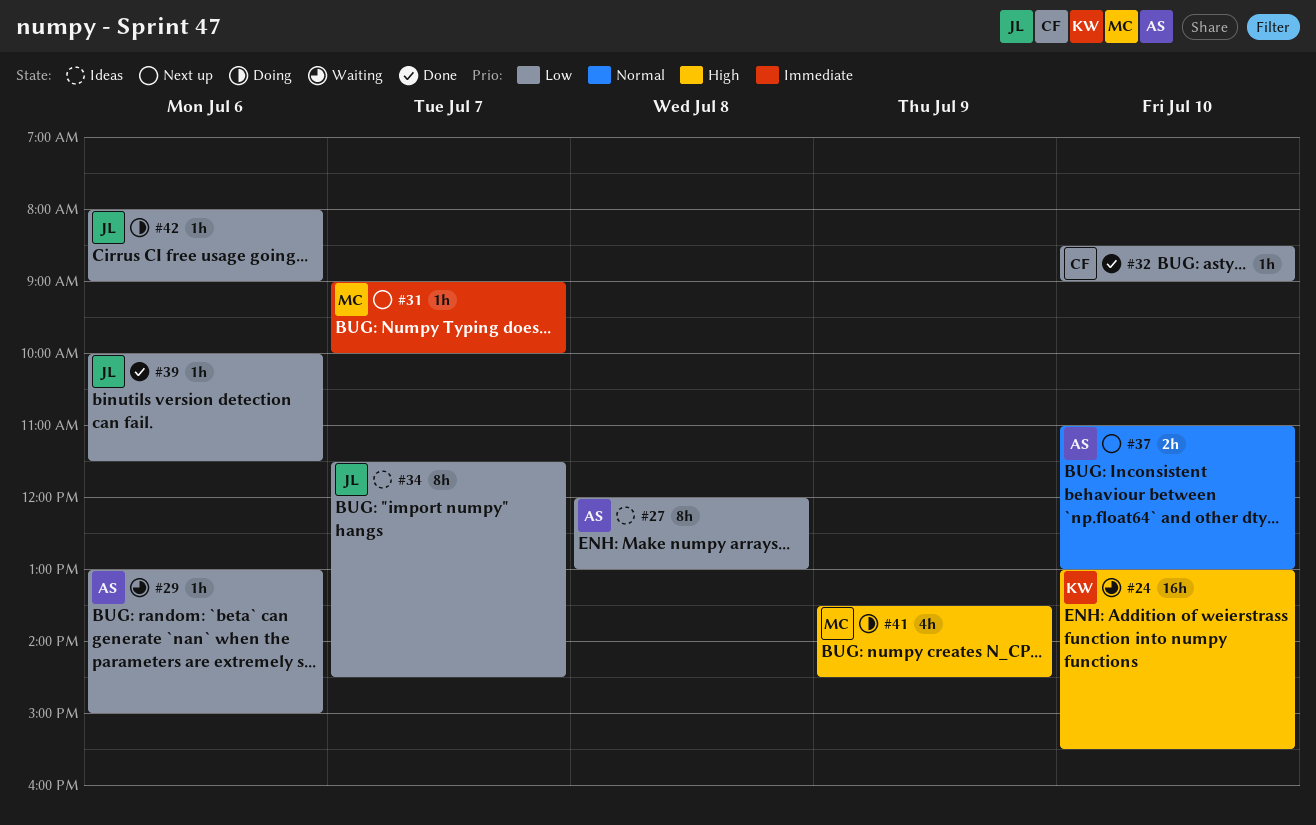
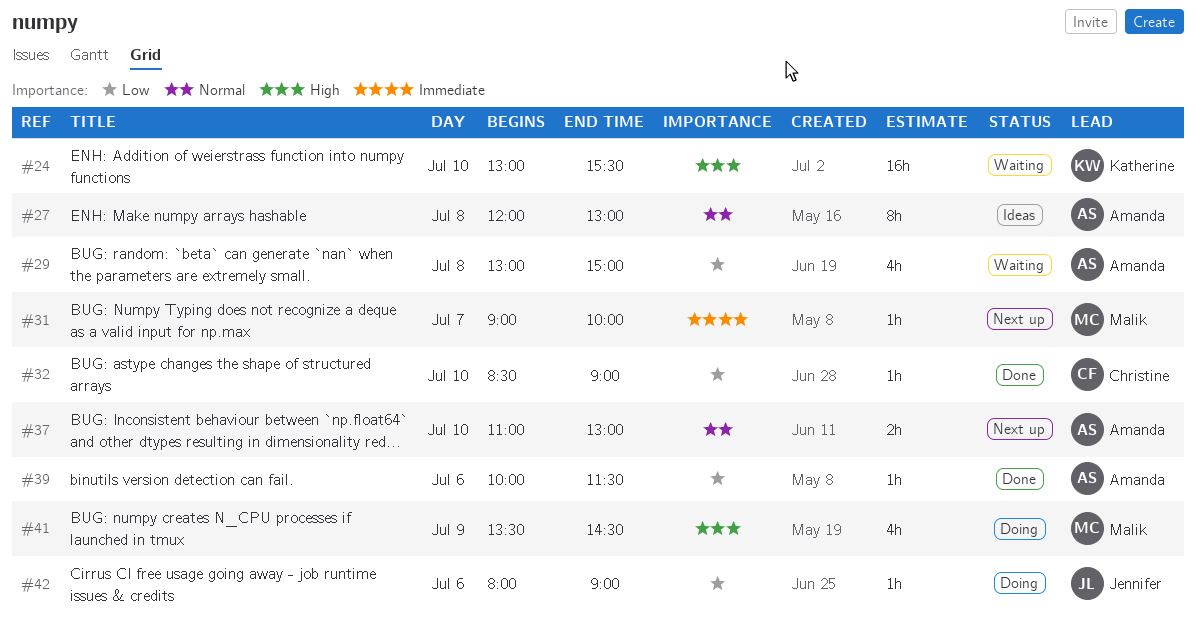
#27, priority: Low -> Normal
#29, estimate: 1h -> 4h
#29, day: Jul 6 -> Jul 8
#34: present -> none
#39, owner: Jennifer -> Amanda

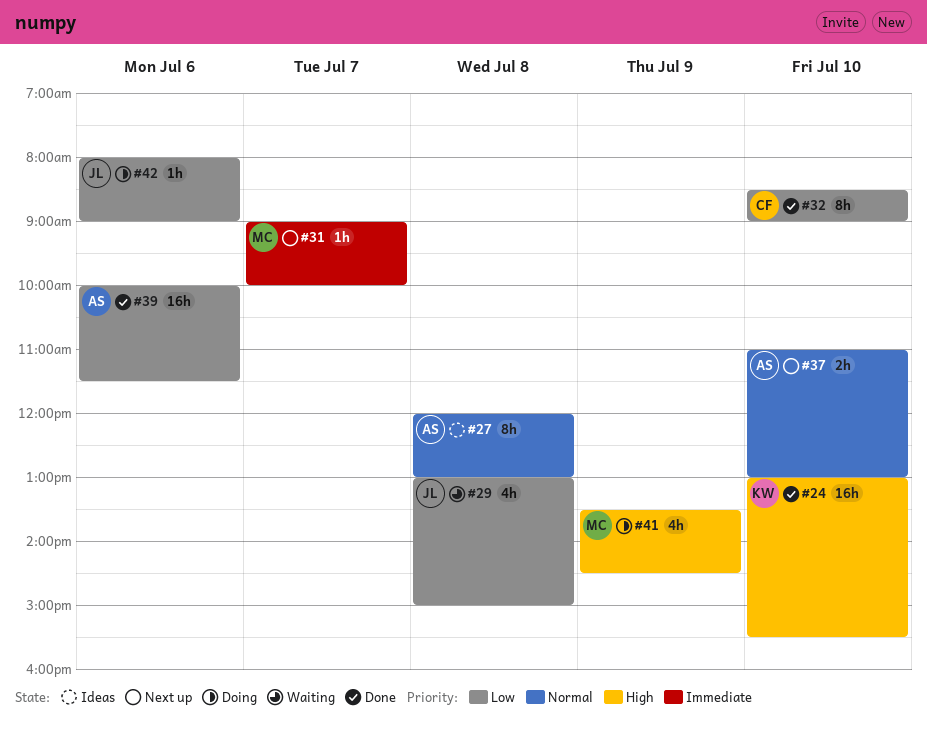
#24, status: Waiting -> Done
#29, owner: Amanda -> Jennifer
#32, estimate: 1h -> 8h
#39, estimate: 1h -> 16h

